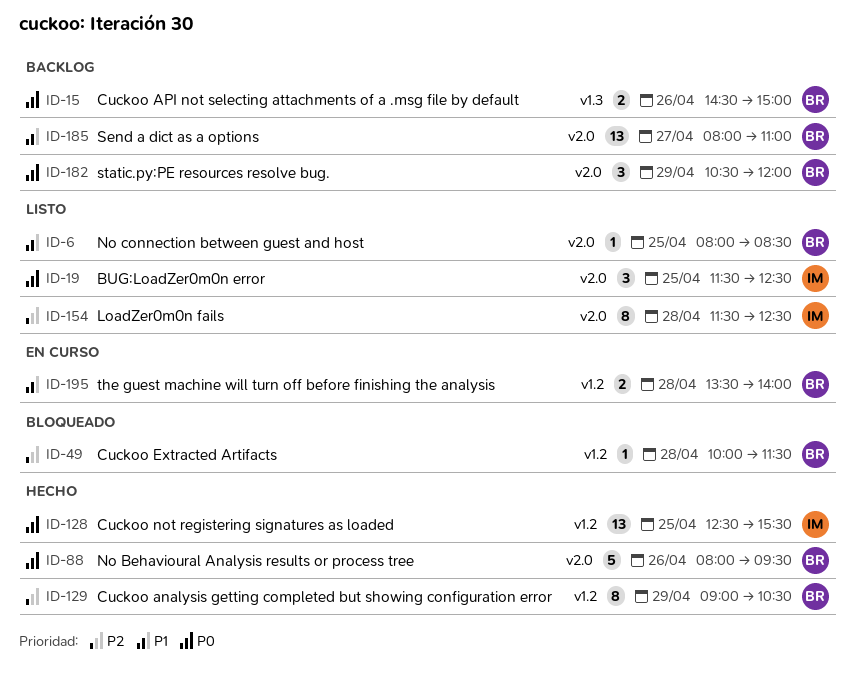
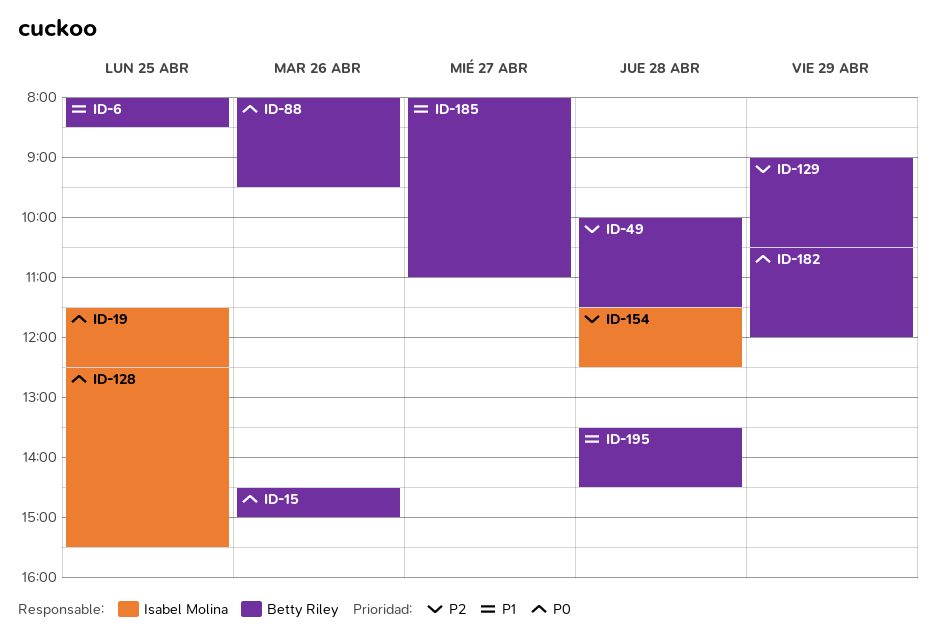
ID-195, ends: 14:00 -> 14:30

